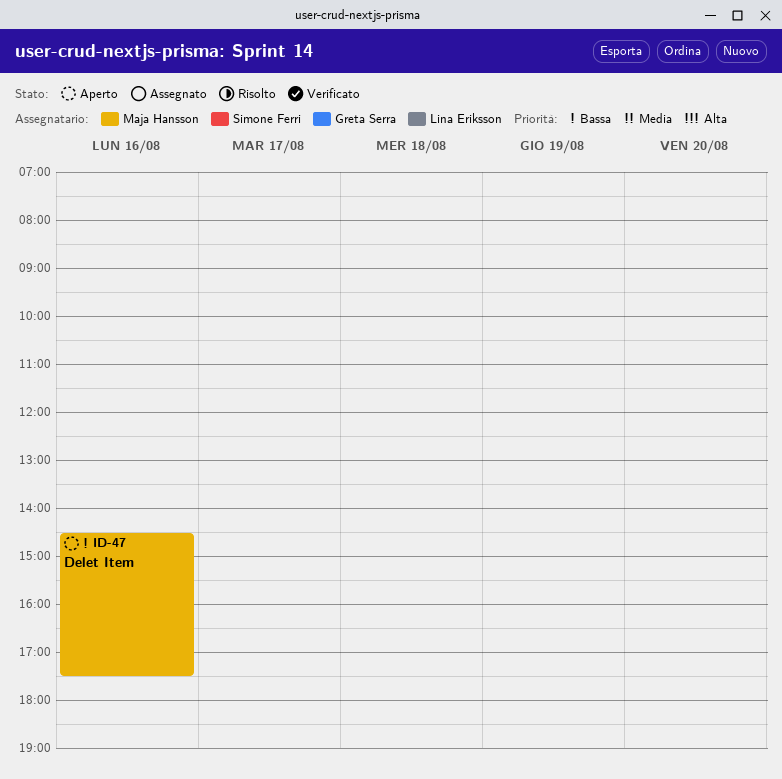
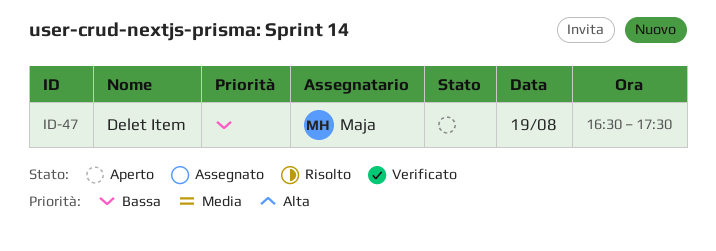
ID-47, day: Aug 16 -> Aug 19
ID-47, begins: 14:30 -> 16:30

